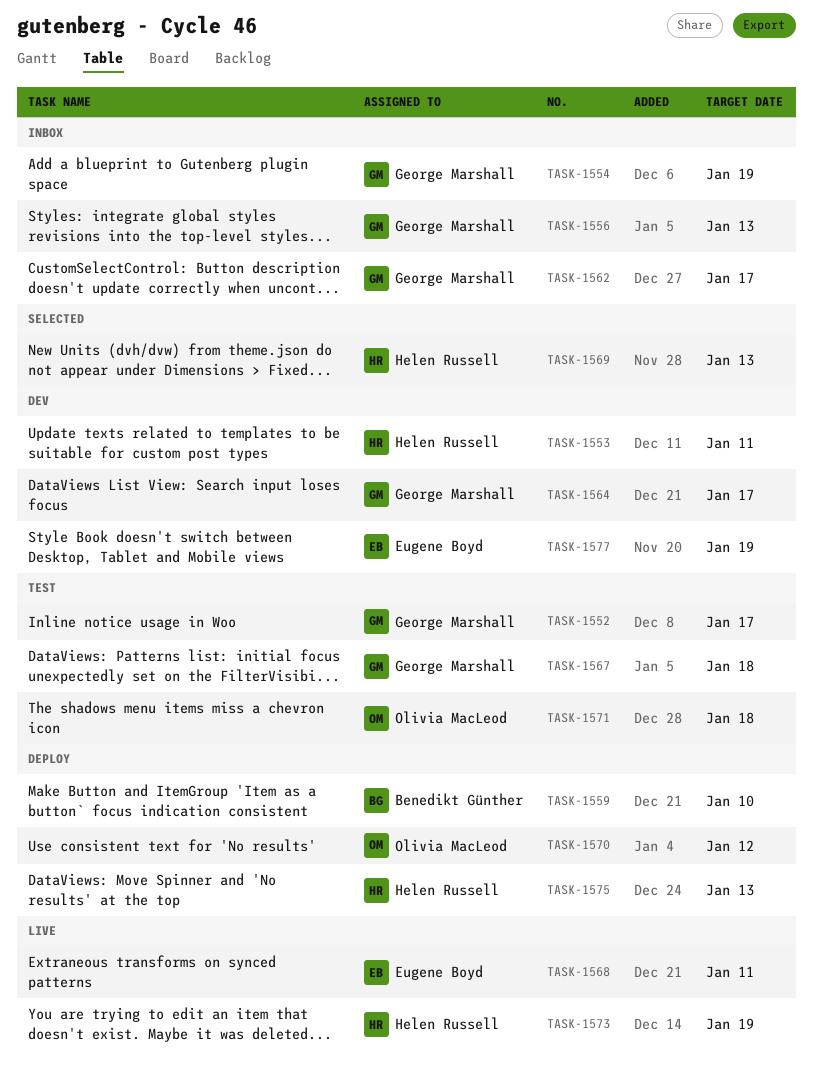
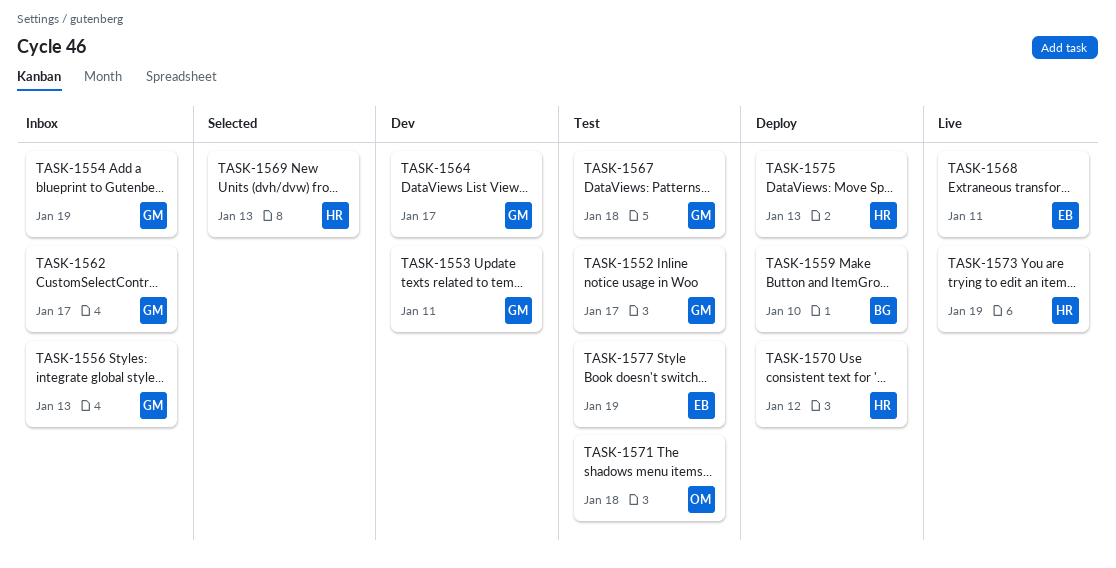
TASK-1553, owner: Helen Russell -> George Marshall
TASK-1570, owner: Olivia MacLeod -> Helen Russell
TASK-1577, status: Dev -> Test

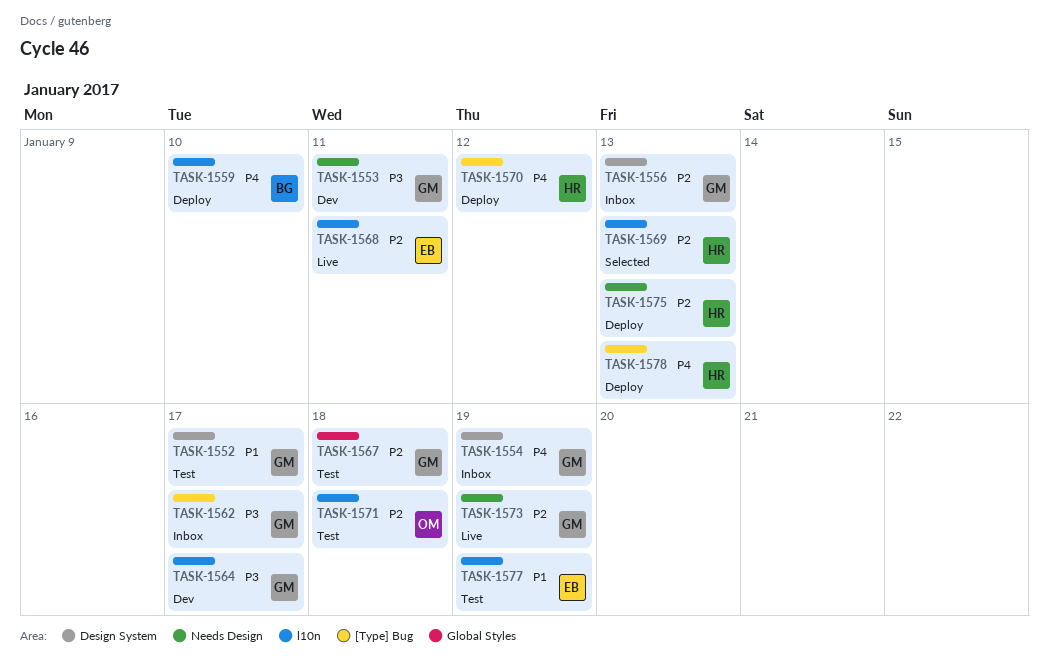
TASK-1573, owner: HR -> GM
TASK-1578: none -> present

